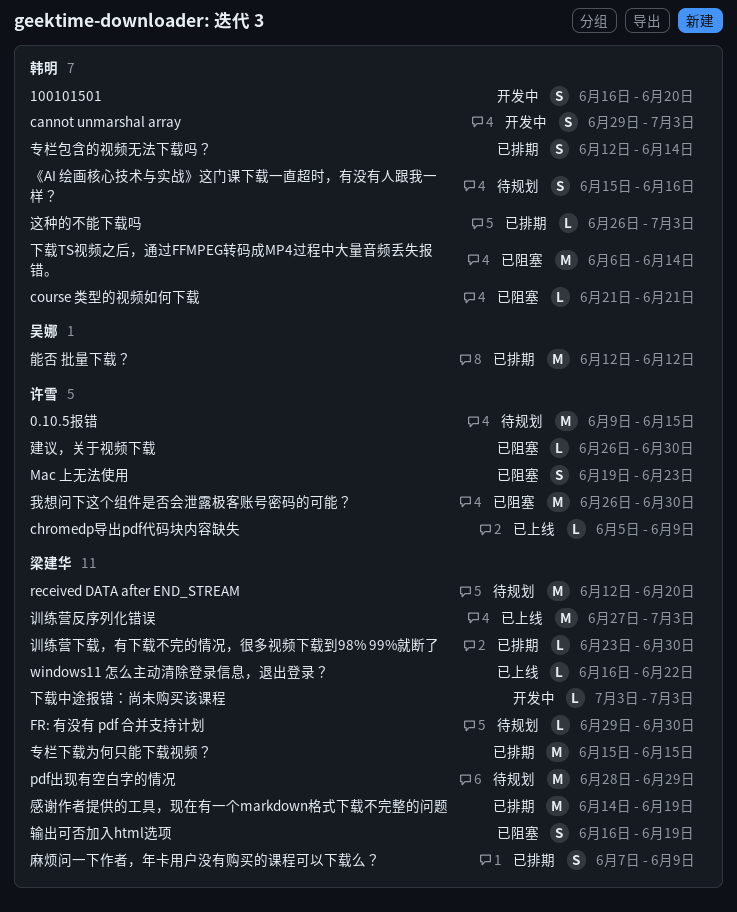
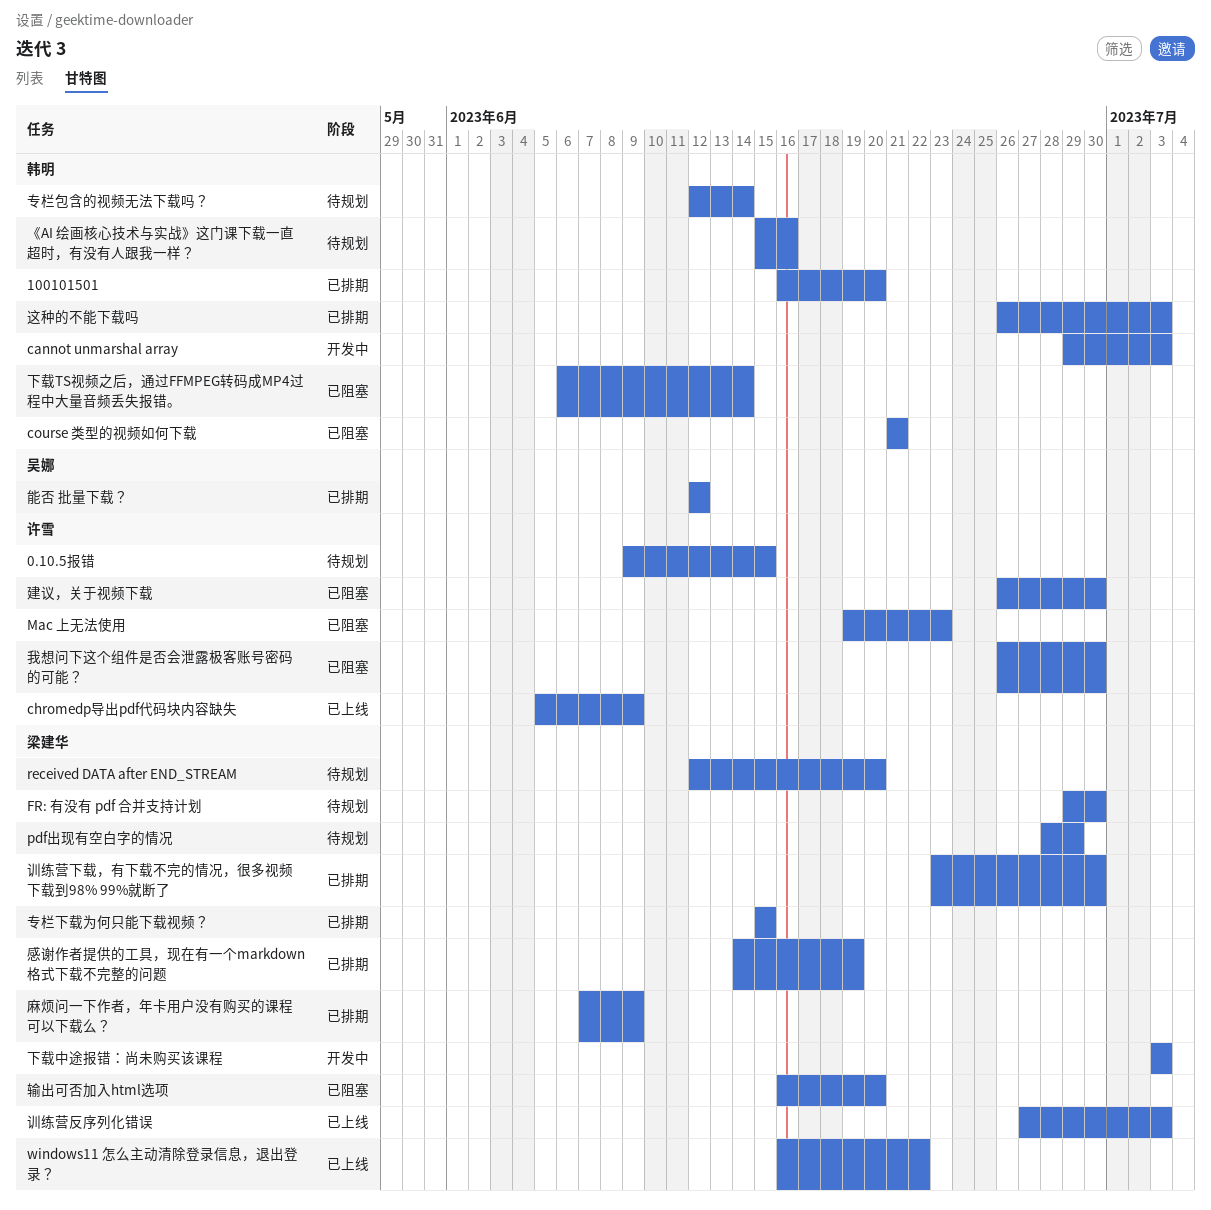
100101501, status: 开发中 -> 已排期
专栏包含的视频无法下载吗？, status: 已排期 -> 待规划
输出可否加入html选项, due: Jun 19 -> Jun 20

